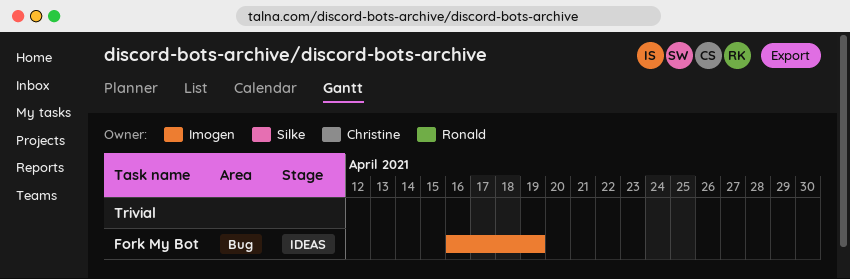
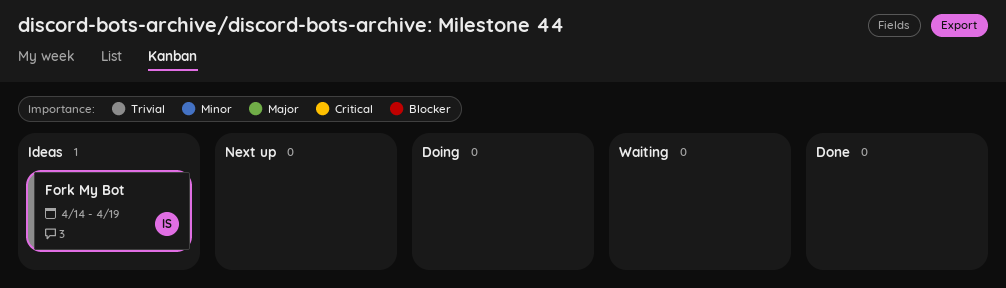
Fork My Bot, start: Apr 16 -> Apr 14

